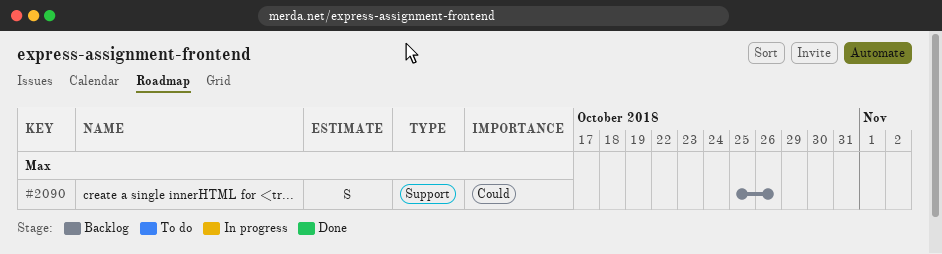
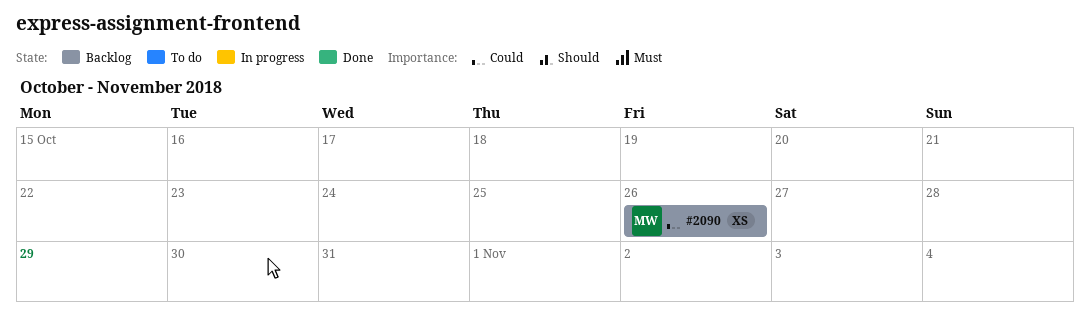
#2090, estimate: S -> XS
#2090, start: Oct 25 -> Oct 26

